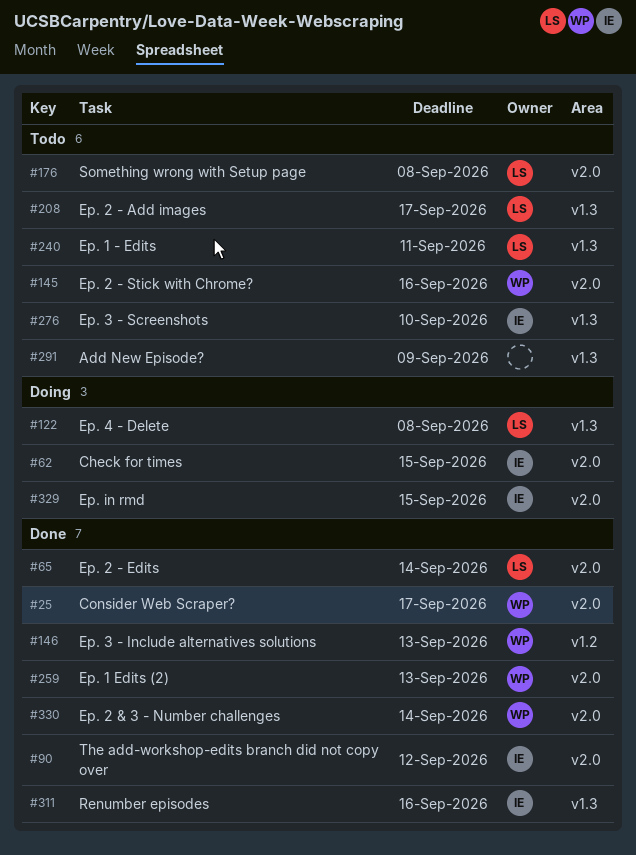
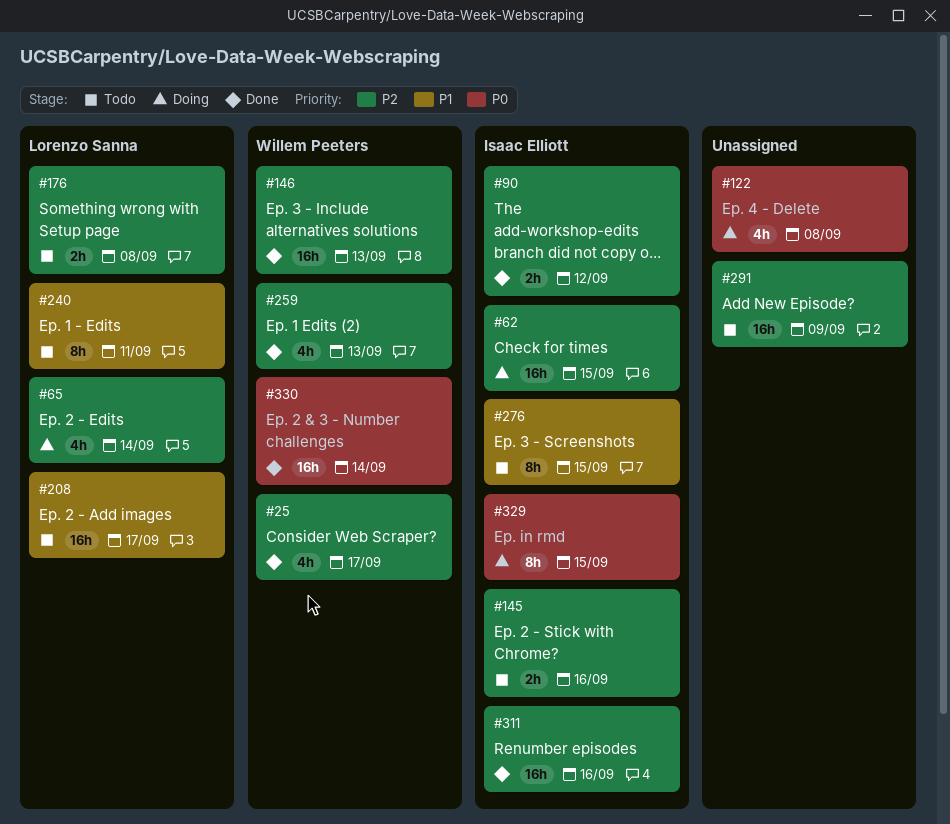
#65, status: Done -> Doing
#122, owner: Lorenzo Sanna -> none
#145, owner: Willem Peeters -> Isaac Elliott
#276, due: Sep 10 -> Sep 15

